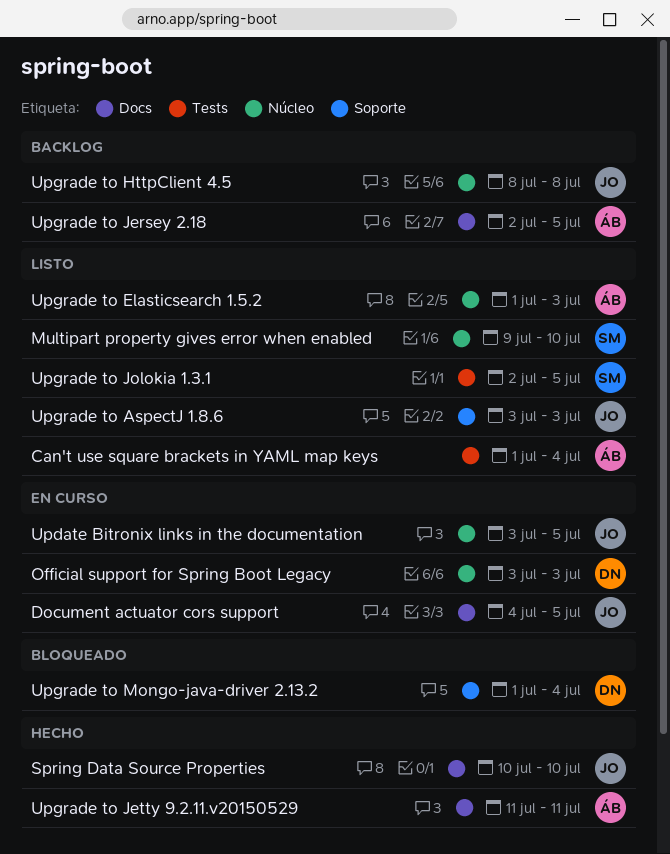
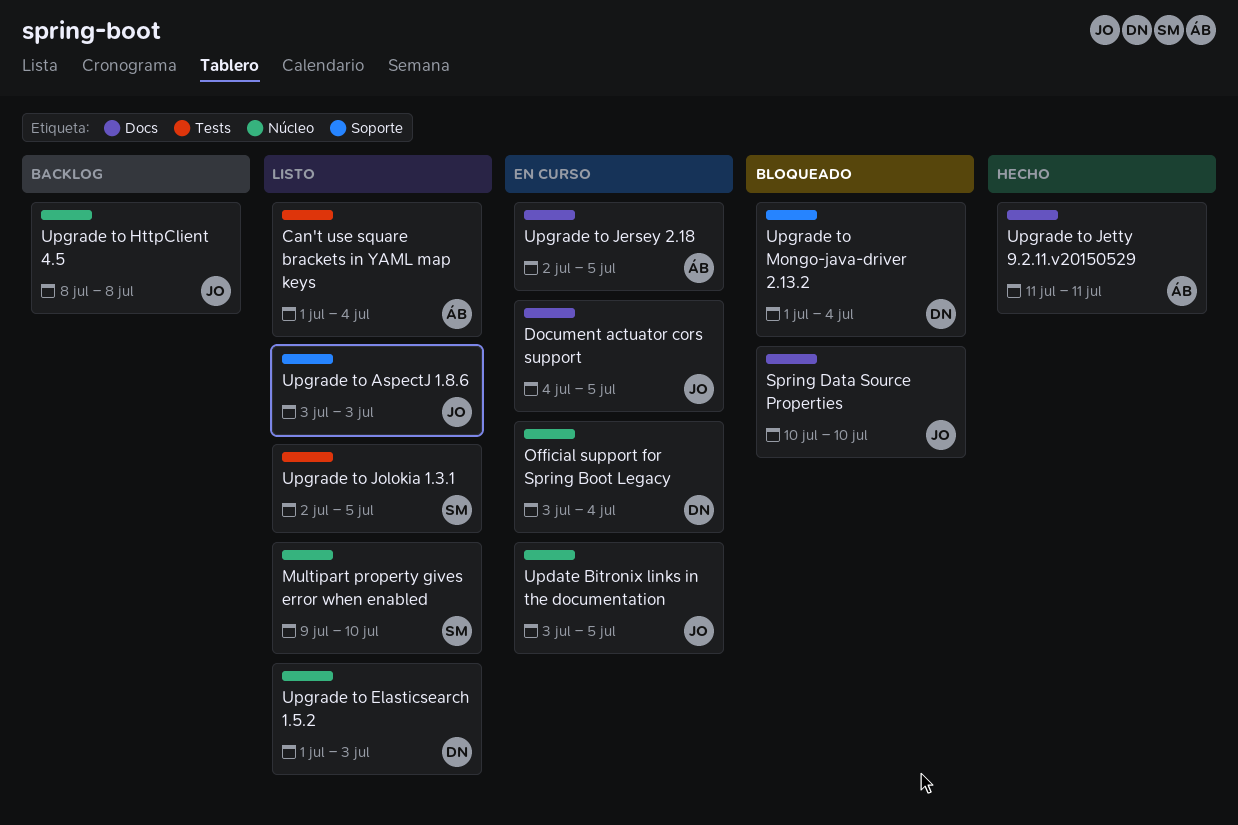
Official support for Spring Boot Legacy, due: Jul 3 -> Jul 4
Spring Data Source Properties, status: Hecho -> Bloqueado
Upgrade to Elasticsearch 1.5.2, owner: ÁB -> DN
Upgrade to Jersey 2.18, status: Backlog -> En curso

